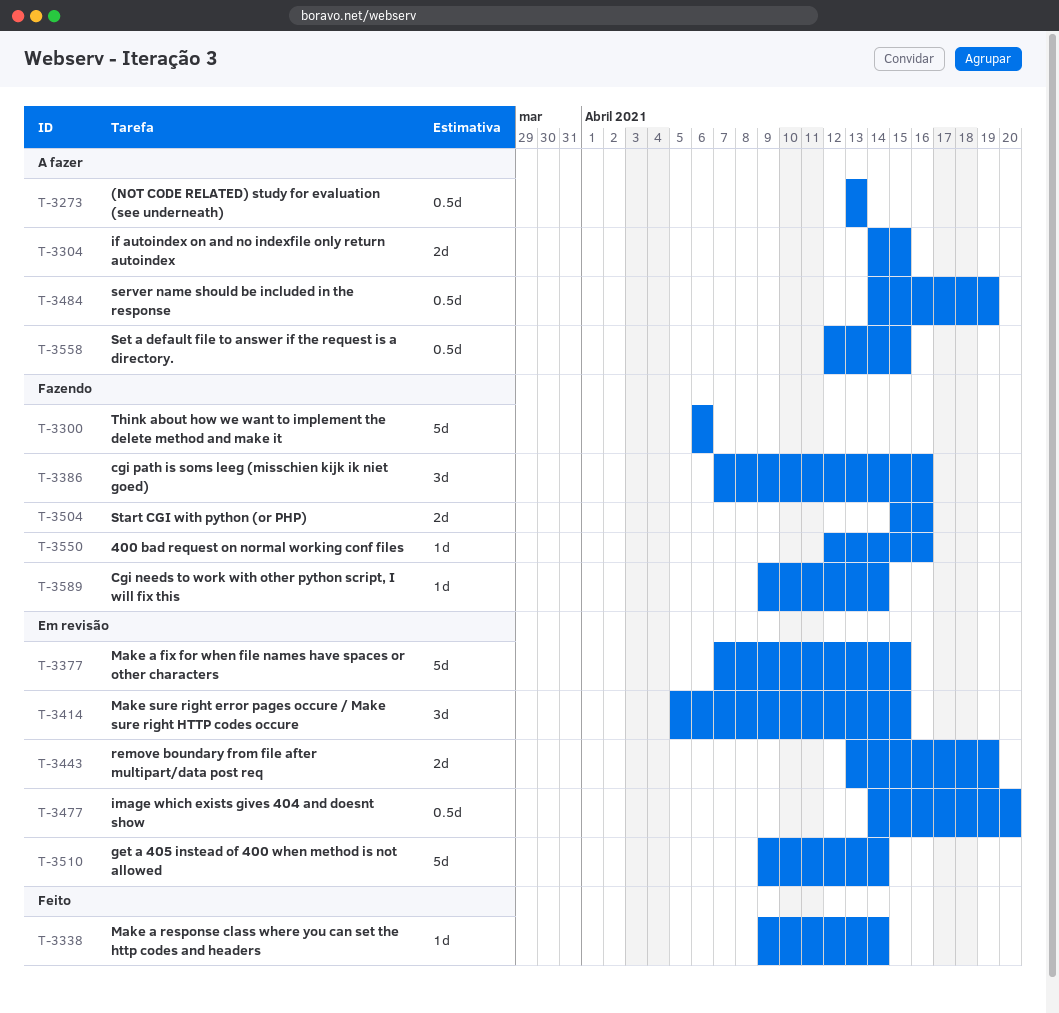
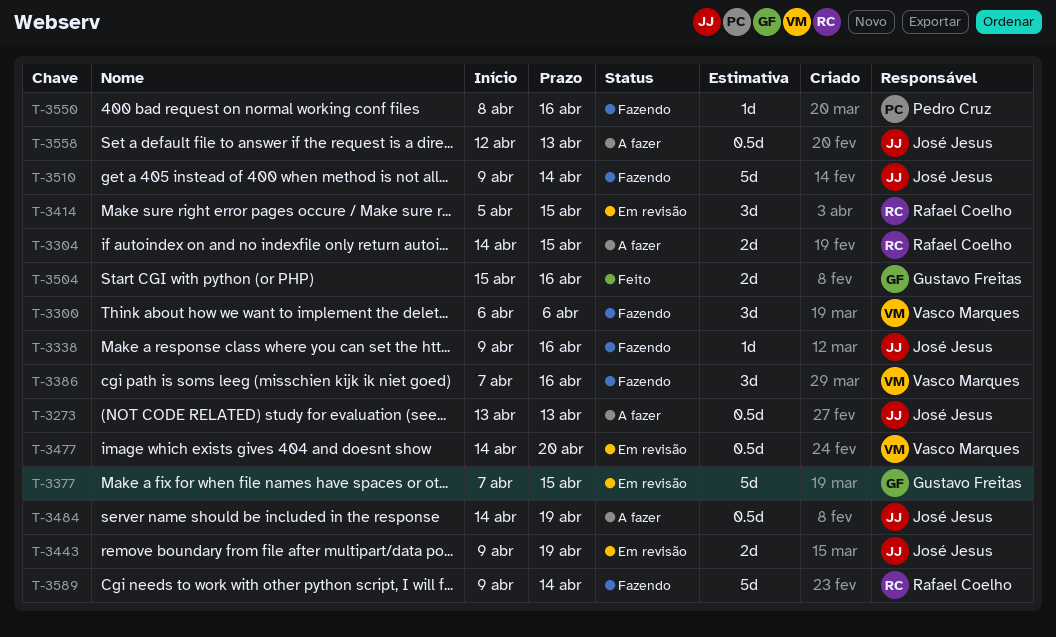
T-3300, estimate: 5d -> 3d
T-3338, status: Feito -> Fazendo
T-3338, due: Apr 14 -> Apr 16
T-3443, start: Apr 13 -> Apr 9
T-3504, status: Fazendo -> Feito
T-3510, status: Em revisão -> Fazendo
T-3550, start: Apr 12 -> Apr 8
T-3558, due: Apr 15 -> Apr 13
T-3589, estimate: 1d -> 5d

